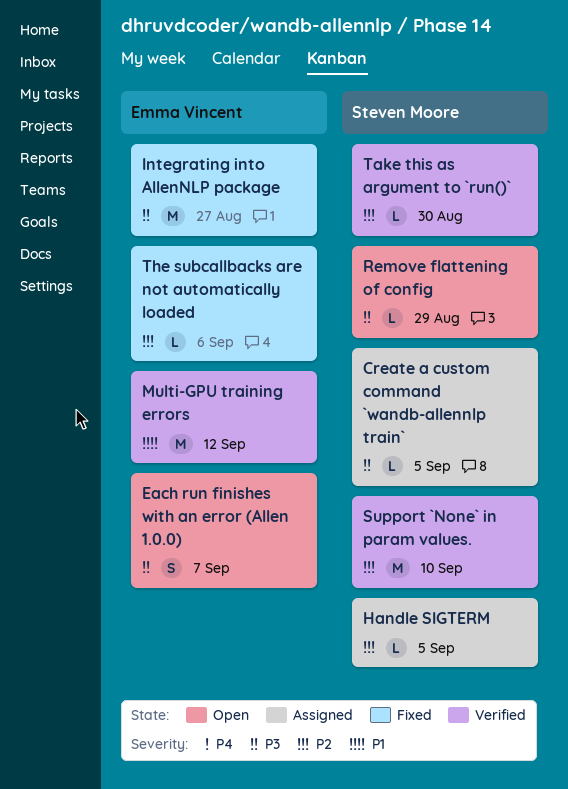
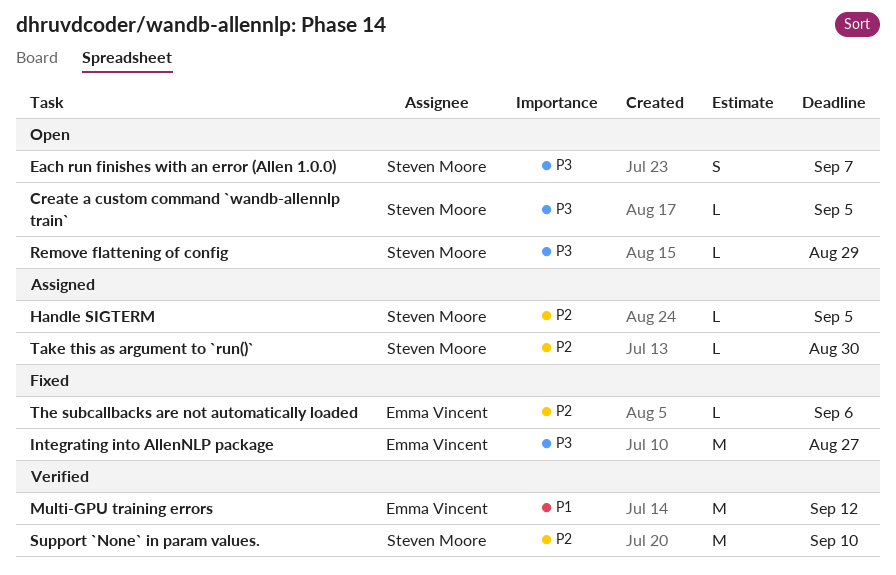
Create a custom command `wandb-allennlp train`, status: Assigned -> Open
Each run finishes with an error (Allen 1.0.0), owner: Emma Vincent -> Steven Moore
Take this as argument to `run()`, status: Verified -> Assigned

